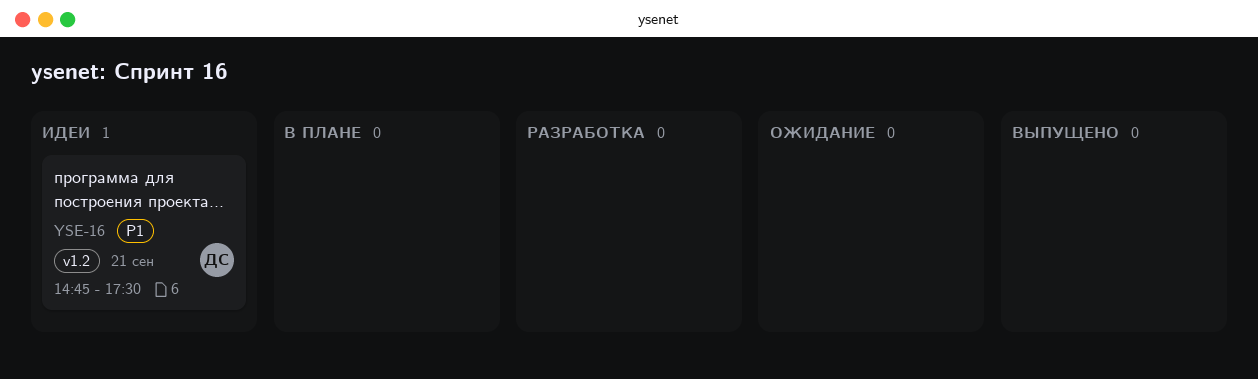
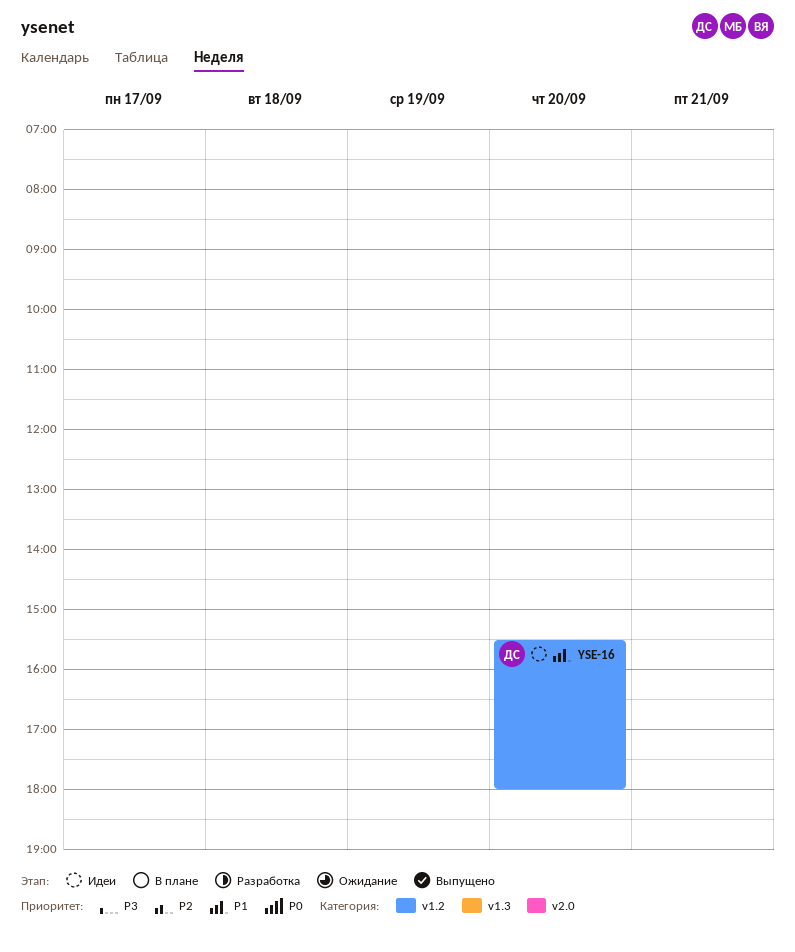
YSE-16, day: Sep 21 -> Sep 20
YSE-16, begins: 14:45 -> 15:30
YSE-16, ends: 17:30 -> 18:00

